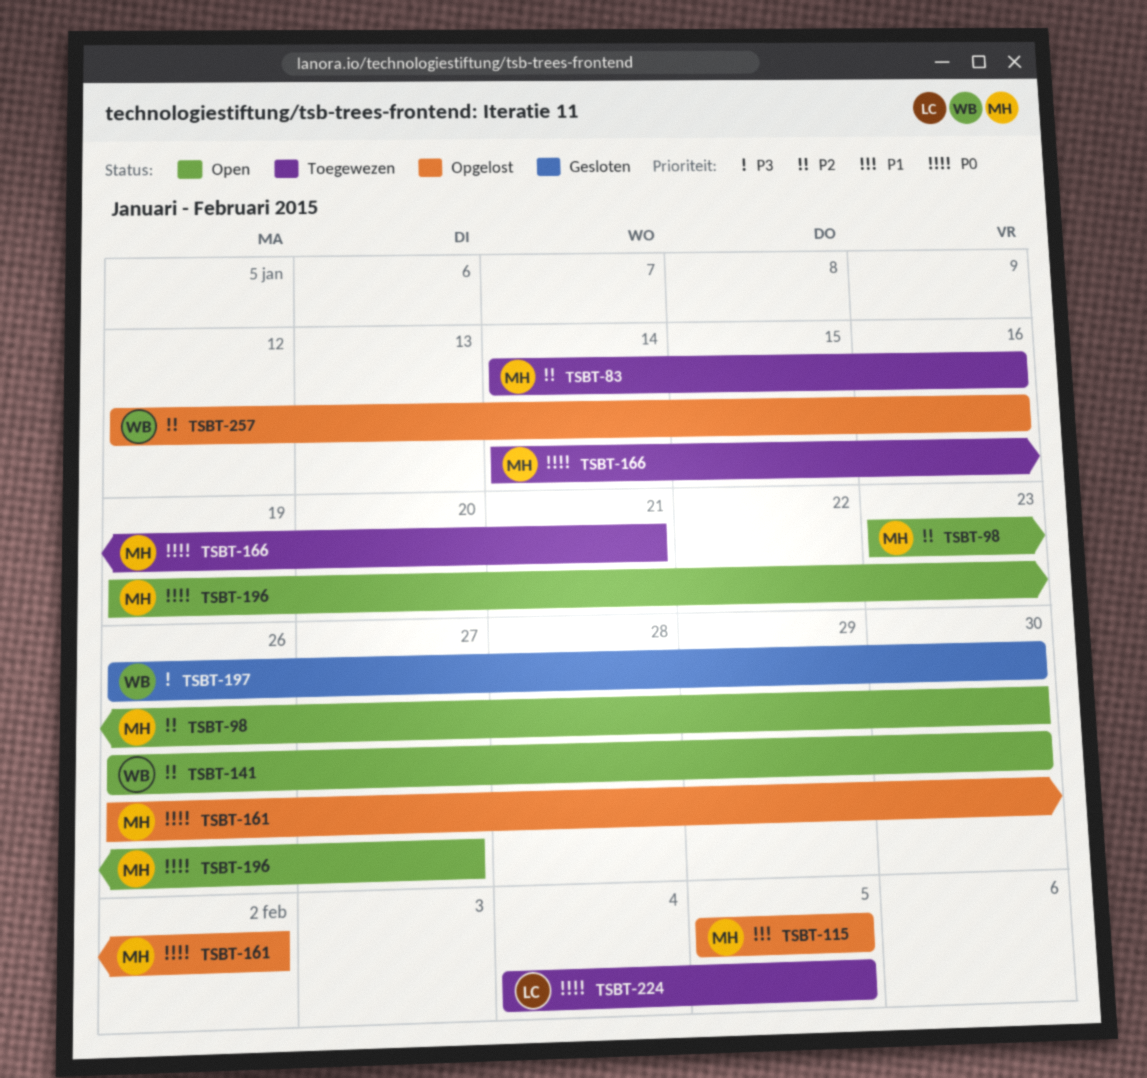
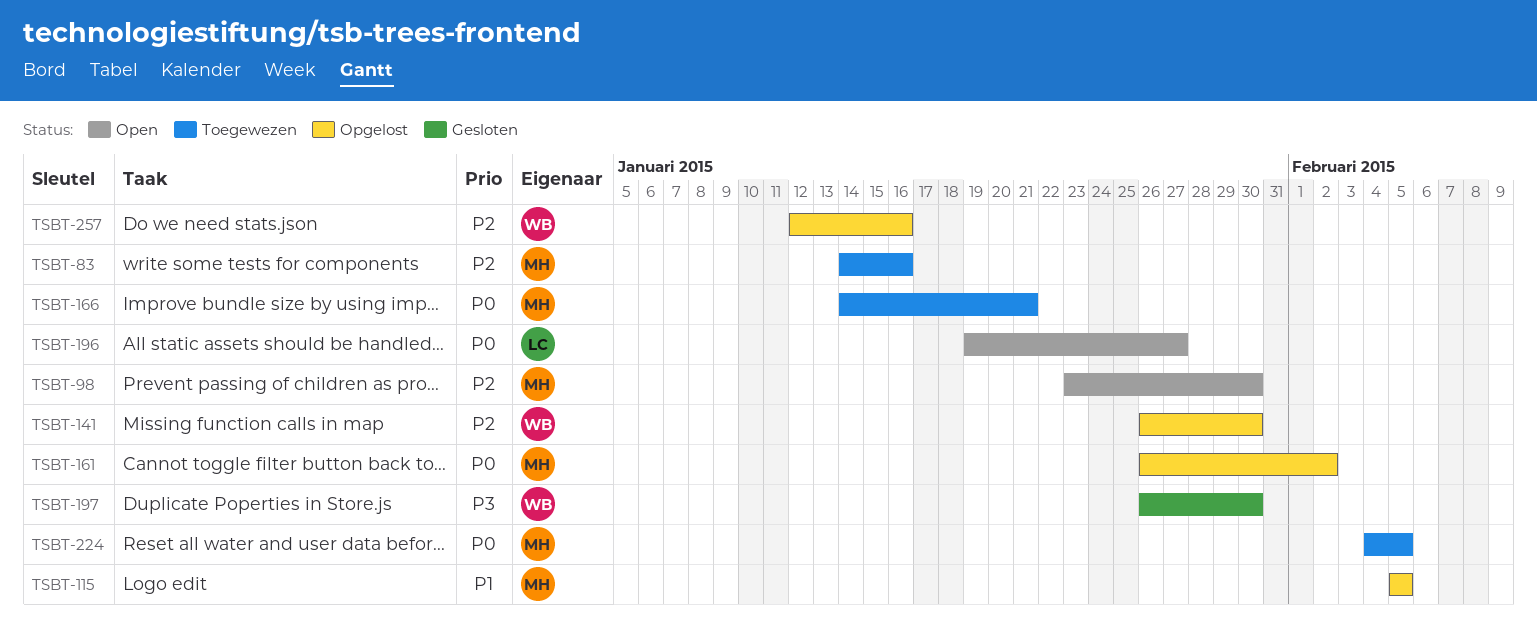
TSBT-141, status: Open -> Opgelost
TSBT-196, owner: MH -> LC
TSBT-224, owner: LC -> MH

